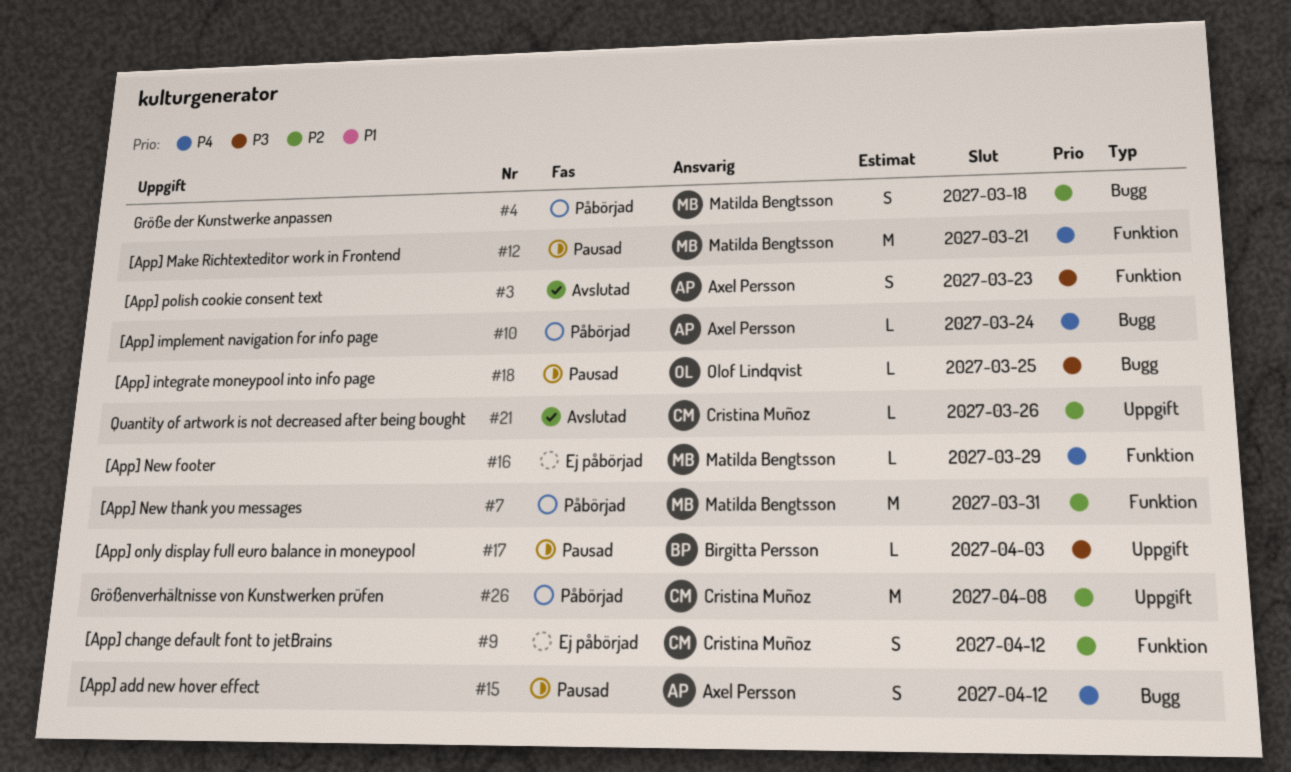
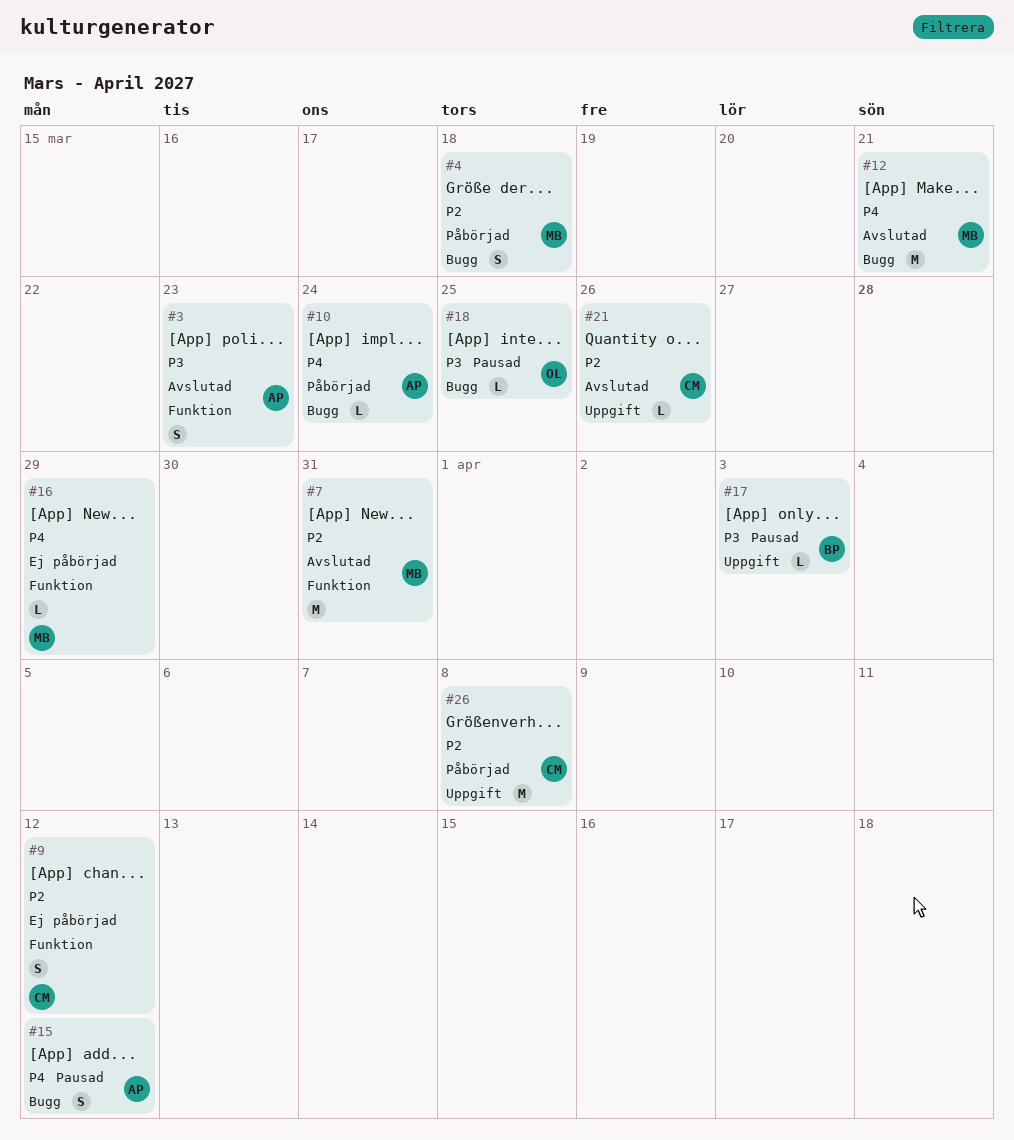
#7, status: Påbörjad -> Avslutad
#12, status: Pausad -> Avslutad
#12, label: Funktion -> Bugg

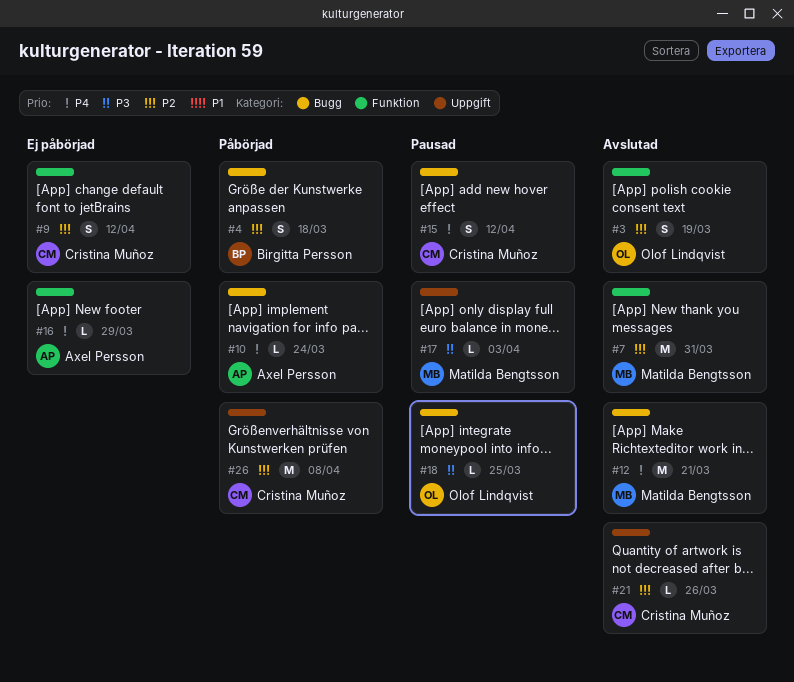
#3, owner: Axel Persson -> Olof Lindqvist
#3, priority: P3 -> P2
#3, due: Mar 23 -> Mar 19
#4, owner: Matilda Bengtsson -> Birgitta Persson
#15, owner: Axel Persson -> Cristina Muñoz
#16, owner: Matilda Bengtsson -> Axel Persson
#17, owner: Birgitta Persson -> Matilda Bengtsson

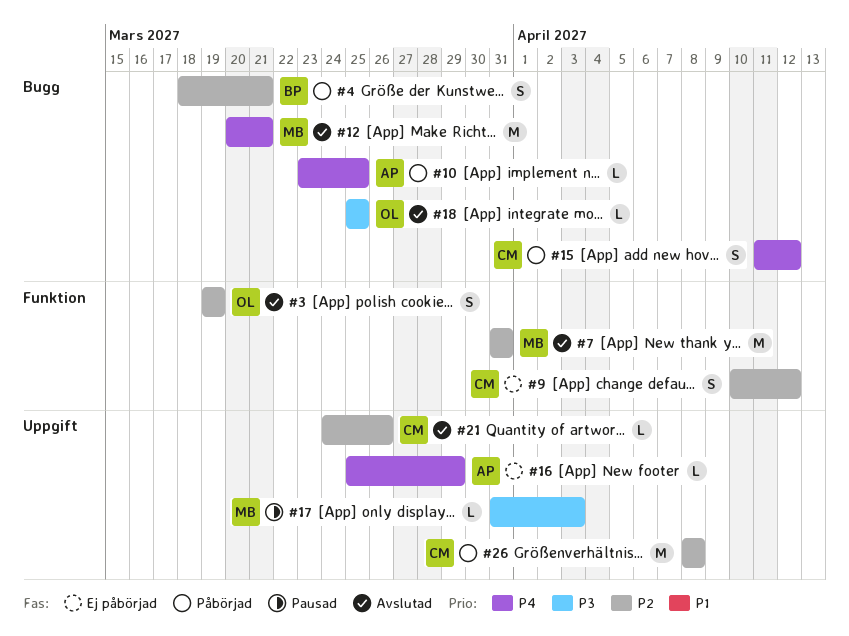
#4, due: Mar 18 -> Mar 21
#10, due: Mar 24 -> Mar 25
#15, status: Pausad -> Påbörjad
#16, label: Funktion -> Uppgift
#18, status: Pausad -> Avslutad

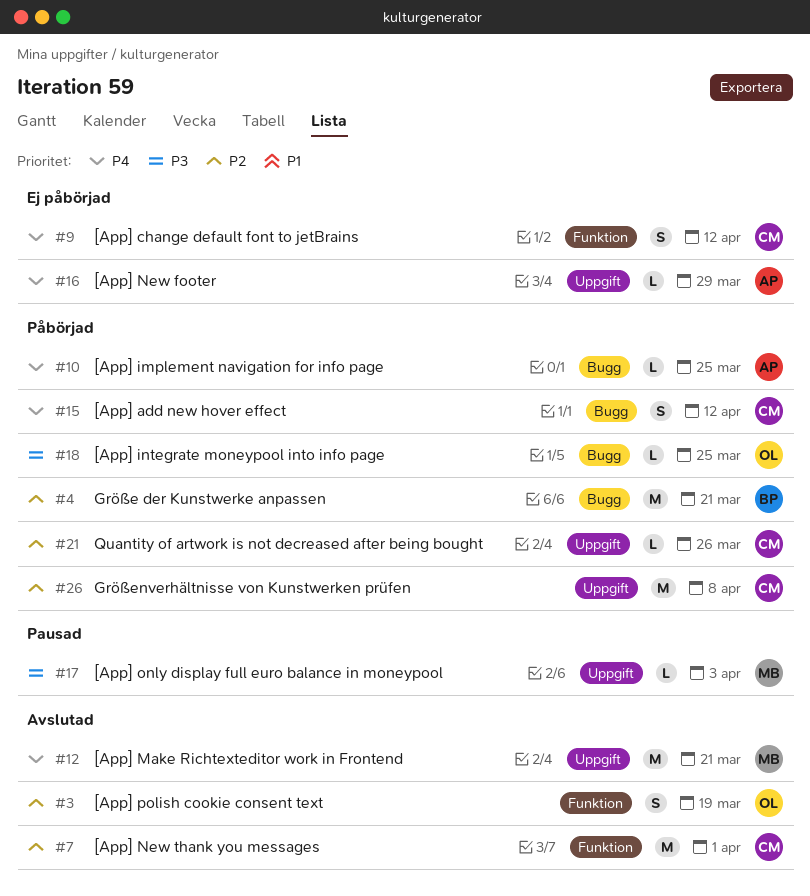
#4, estimate: S -> M
#7, owner: MB -> CM
#7, due: Mar 31 -> Apr 1
#9, priority: P2 -> P4
#12, label: Bugg -> Uppgift
#18, status: Avslutad -> Påbörjad
#21, status: Avslutad -> Påbörjad

